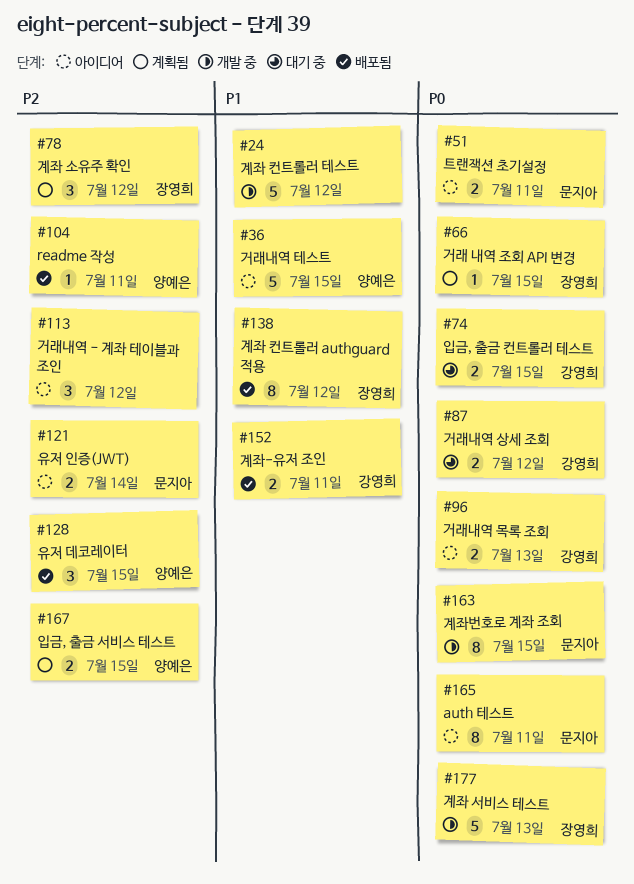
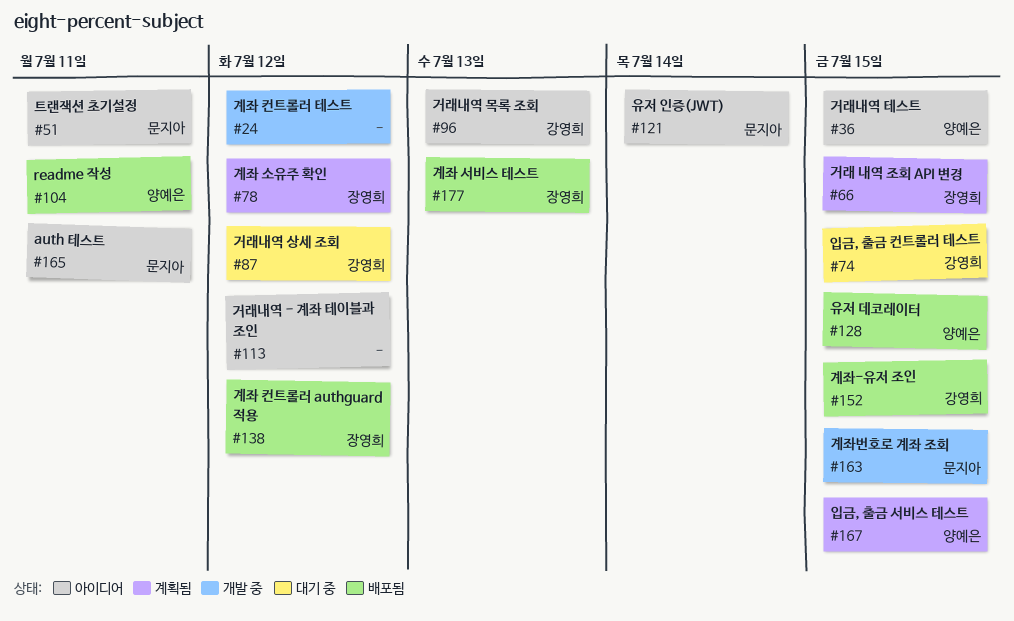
#152, due: Jul 11 -> Jul 15
#177, status: 개발 중 -> 배포됨

